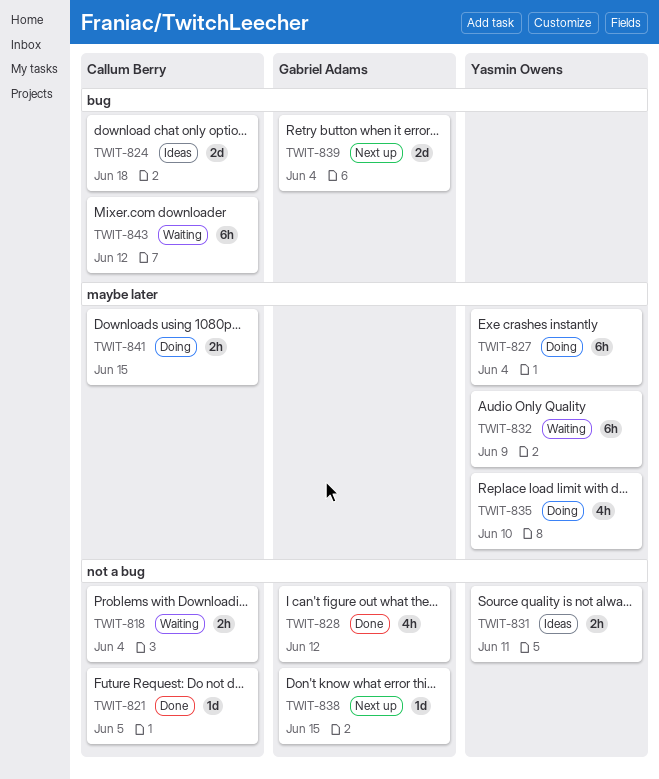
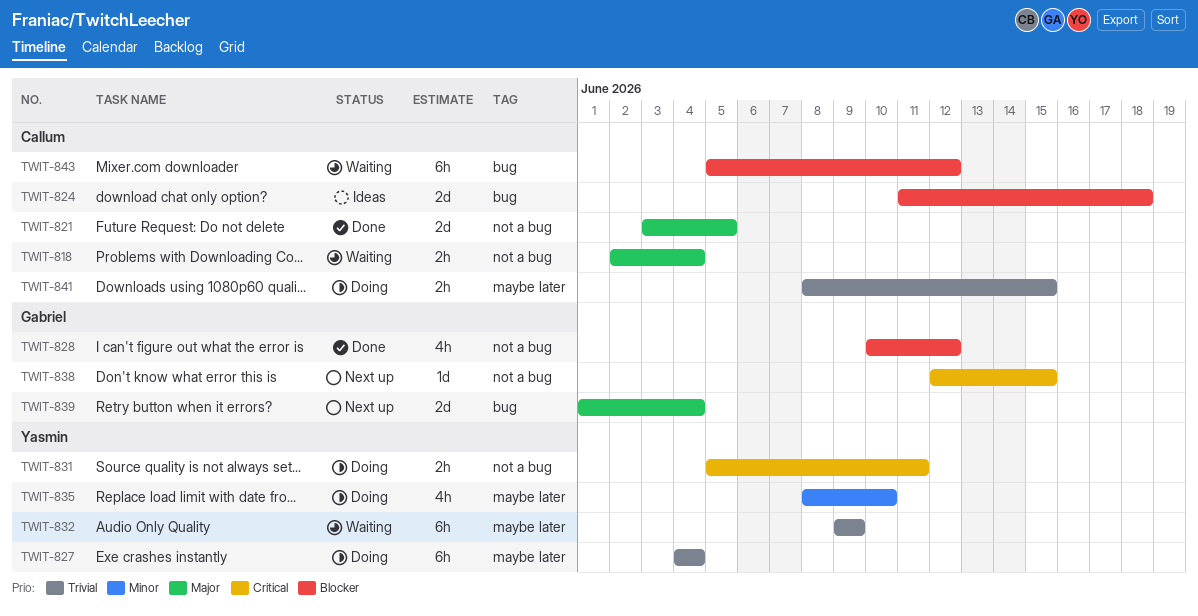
TWIT-821, estimate: 1d -> 2d
TWIT-831, status: Ideas -> Doing

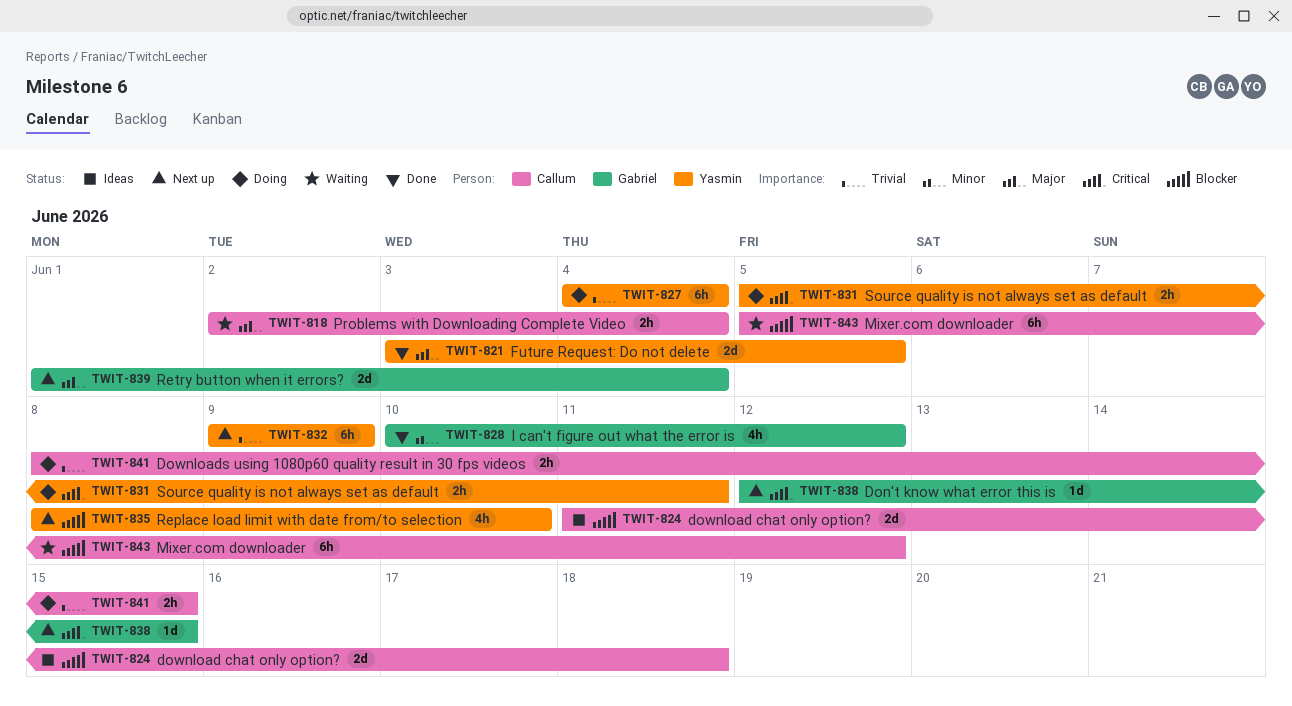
TWIT-821, owner: Callum -> Yasmin
TWIT-828, priority: Blocker -> Minor
TWIT-832, status: Waiting -> Next up
TWIT-835, status: Doing -> Next up
TWIT-835, priority: Minor -> Blocker

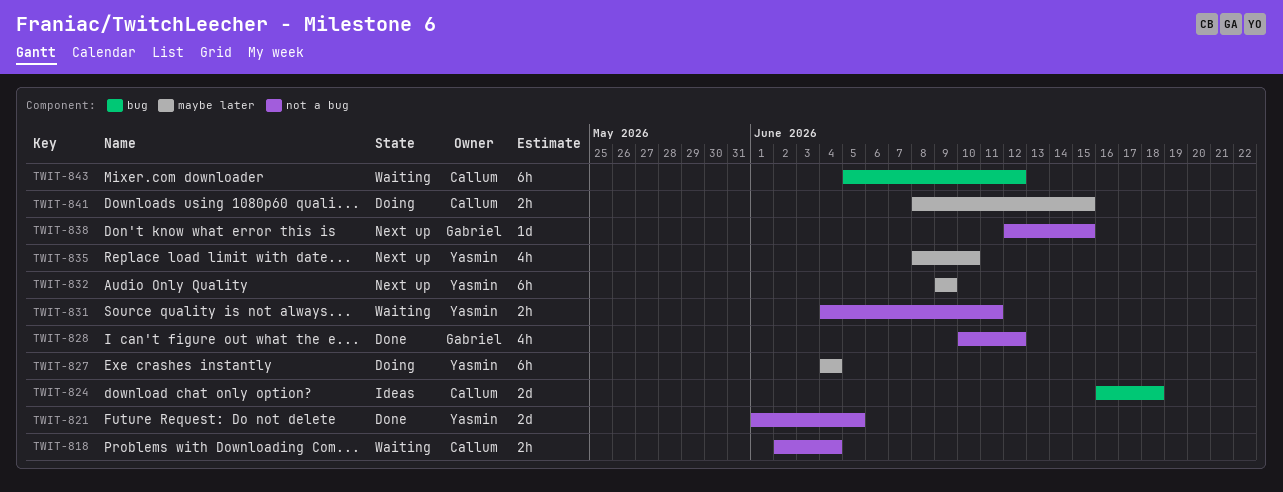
TWIT-821, start: Jun 3 -> Jun 1
TWIT-824, start: Jun 11 -> Jun 16
TWIT-831, status: Doing -> Waiting
TWIT-831, start: Jun 5 -> Jun 4
TWIT-839: present -> none

